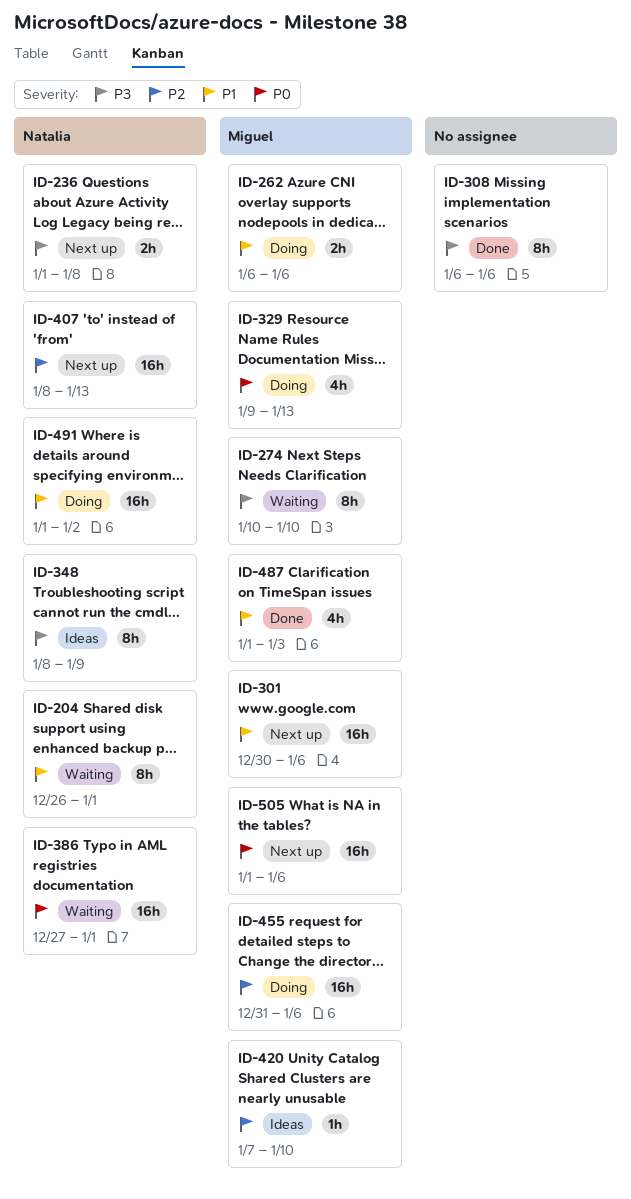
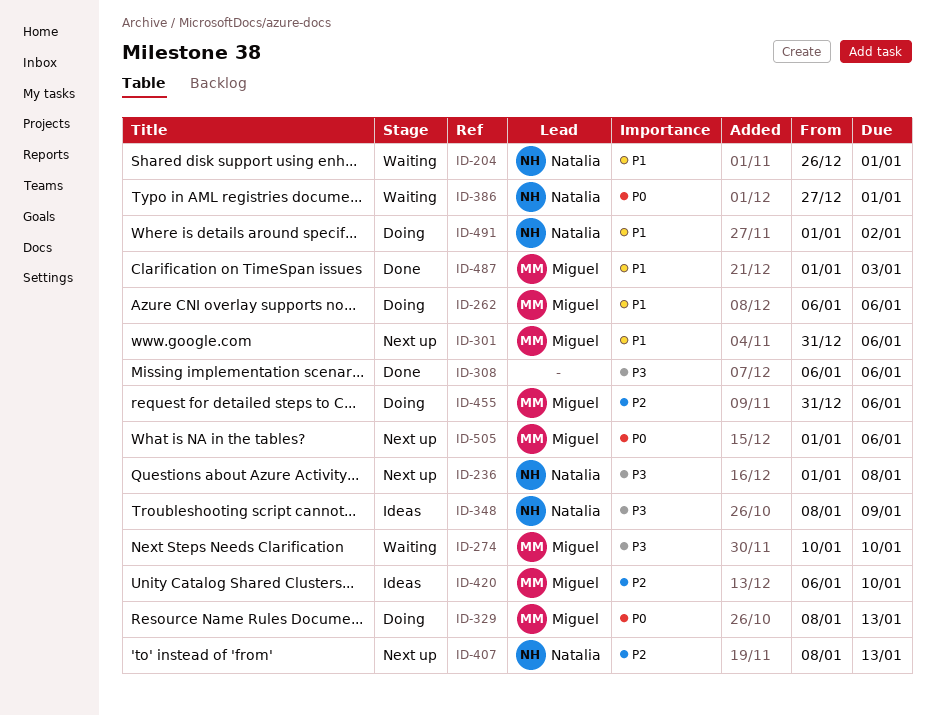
ID-301, start: Dec 30 -> Dec 31
ID-329, start: Jan 9 -> Jan 8
ID-420, start: Jan 7 -> Jan 6

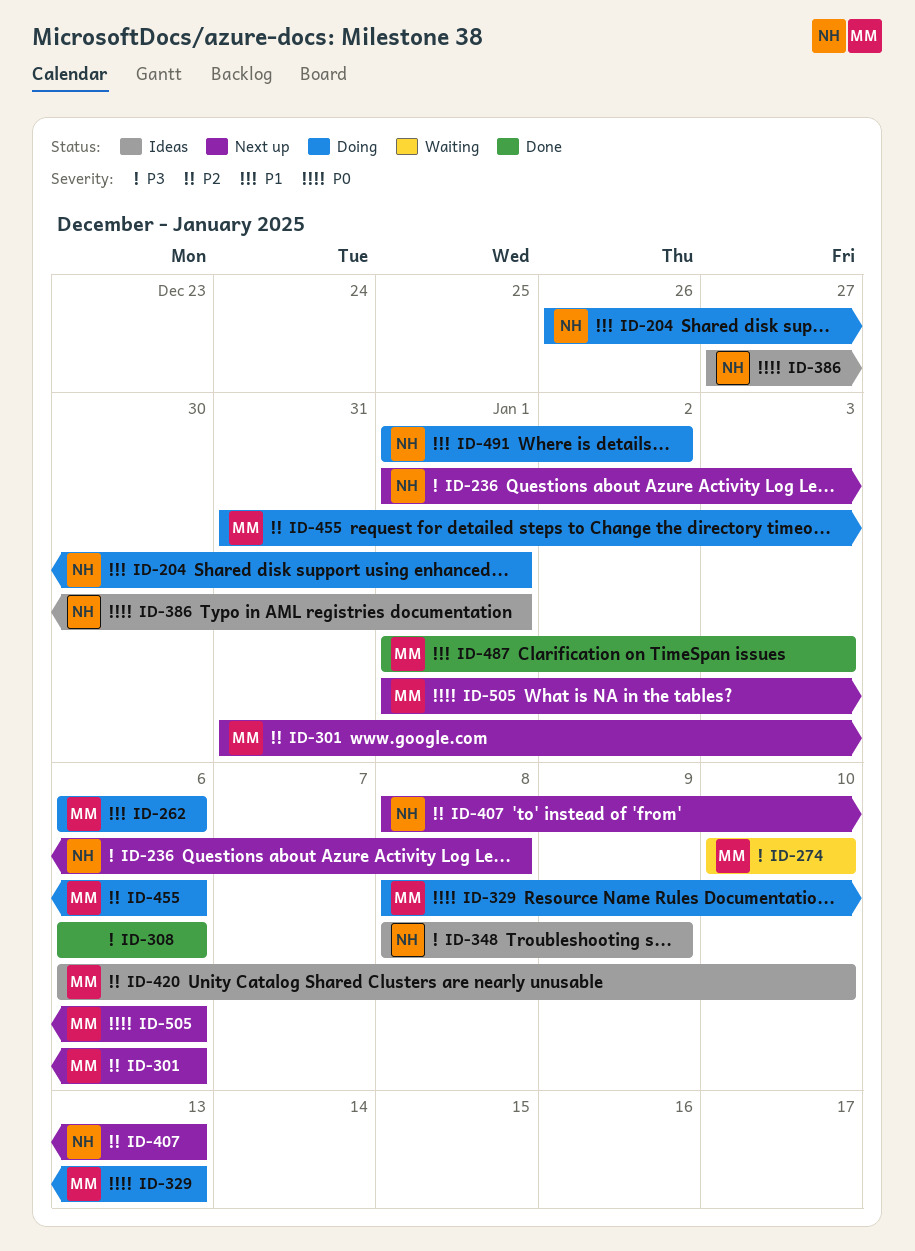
ID-204, status: Waiting -> Doing
ID-301, priority: P1 -> P2
ID-386, status: Waiting -> Ideas

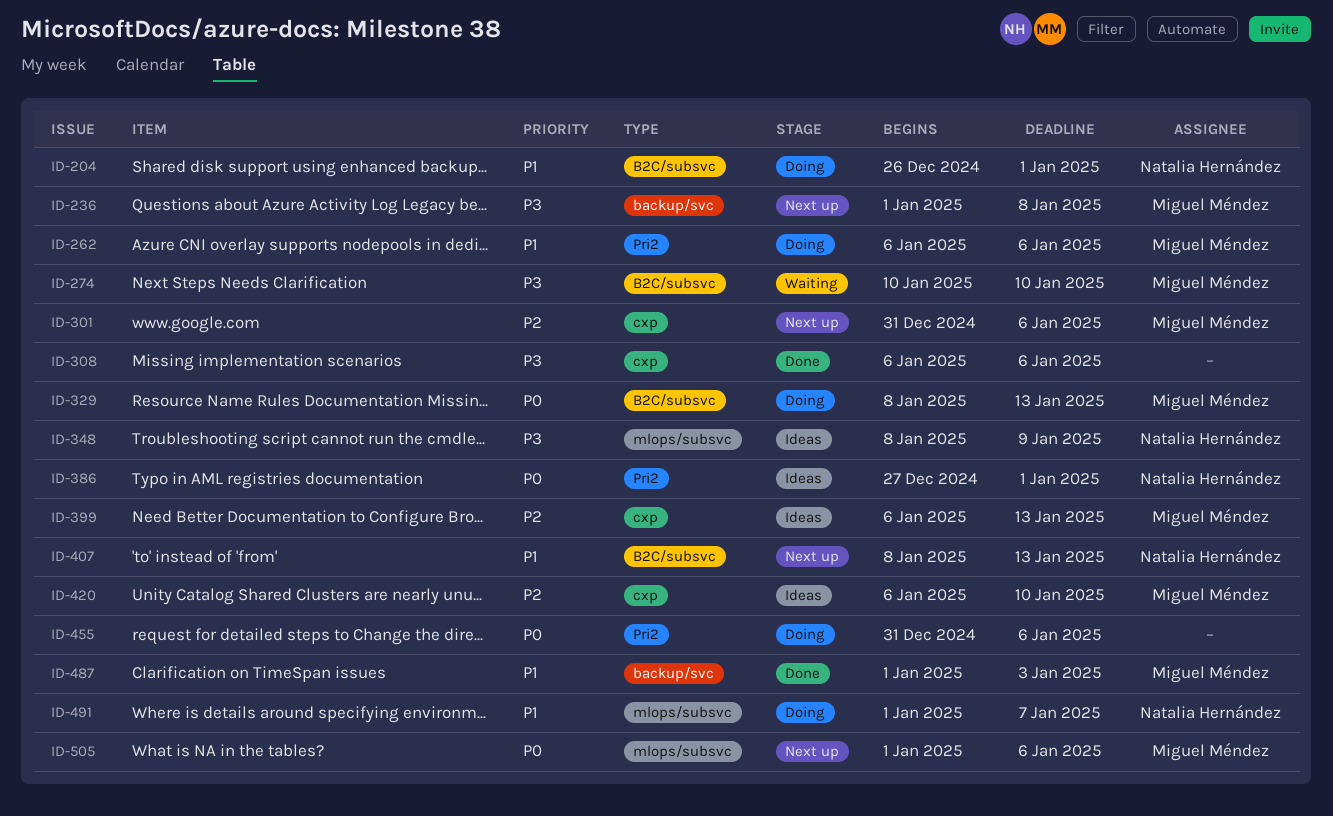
ID-236, owner: Natalia Hernández -> Miguel Méndez
ID-399: none -> present
ID-407, priority: P2 -> P1
ID-455, owner: Miguel Méndez -> none
ID-455, priority: P2 -> P0
ID-491, due: Jan 2 -> Jan 7

